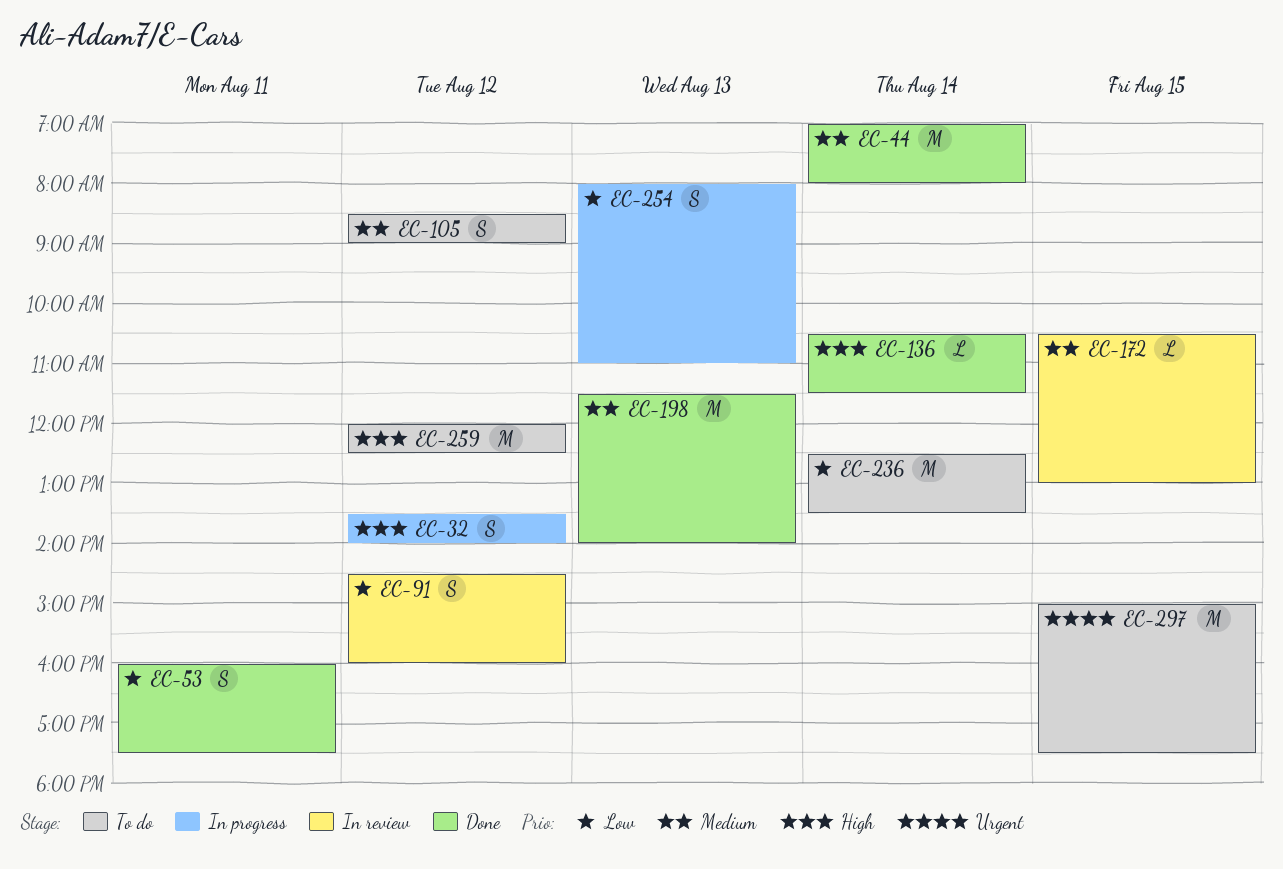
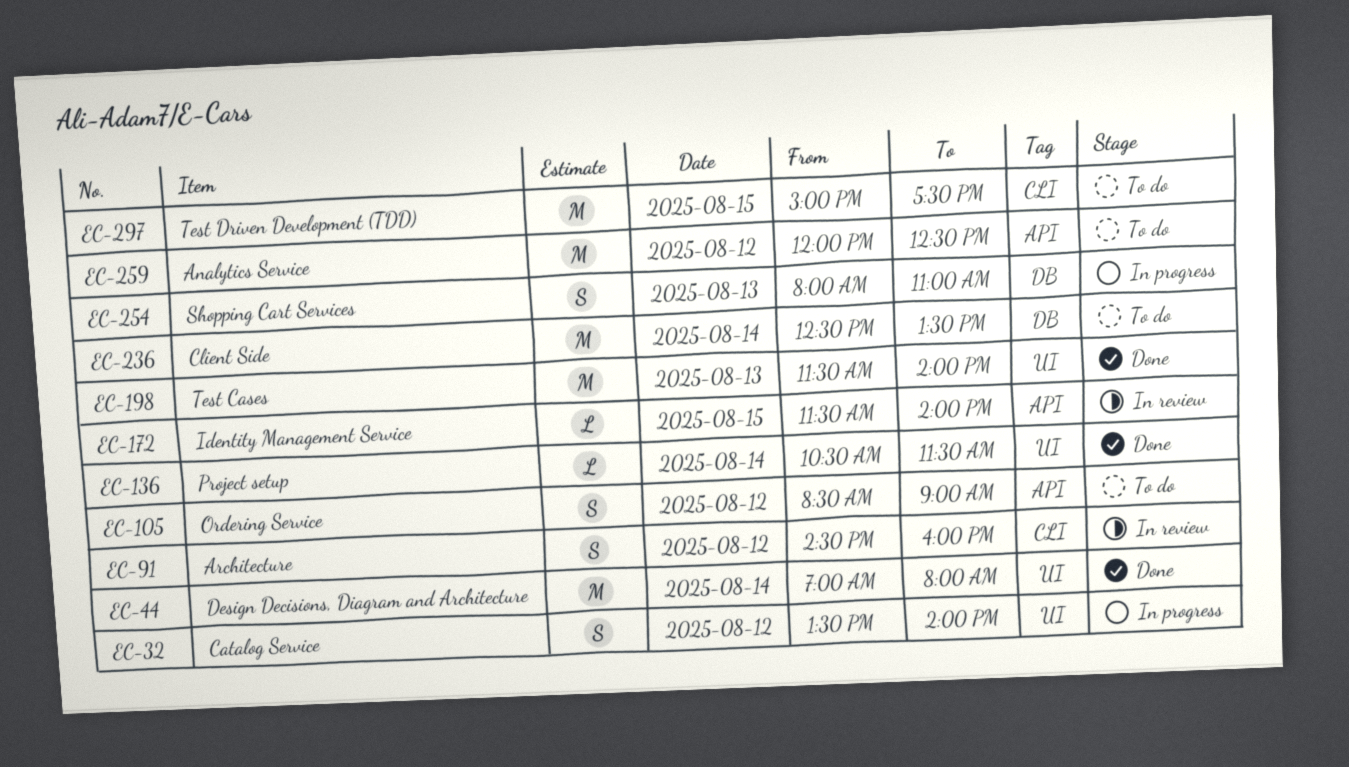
EC-53: present -> none
EC-172, begins: 10:30 -> 11:30
EC-172, ends: 13:00 -> 14:00

